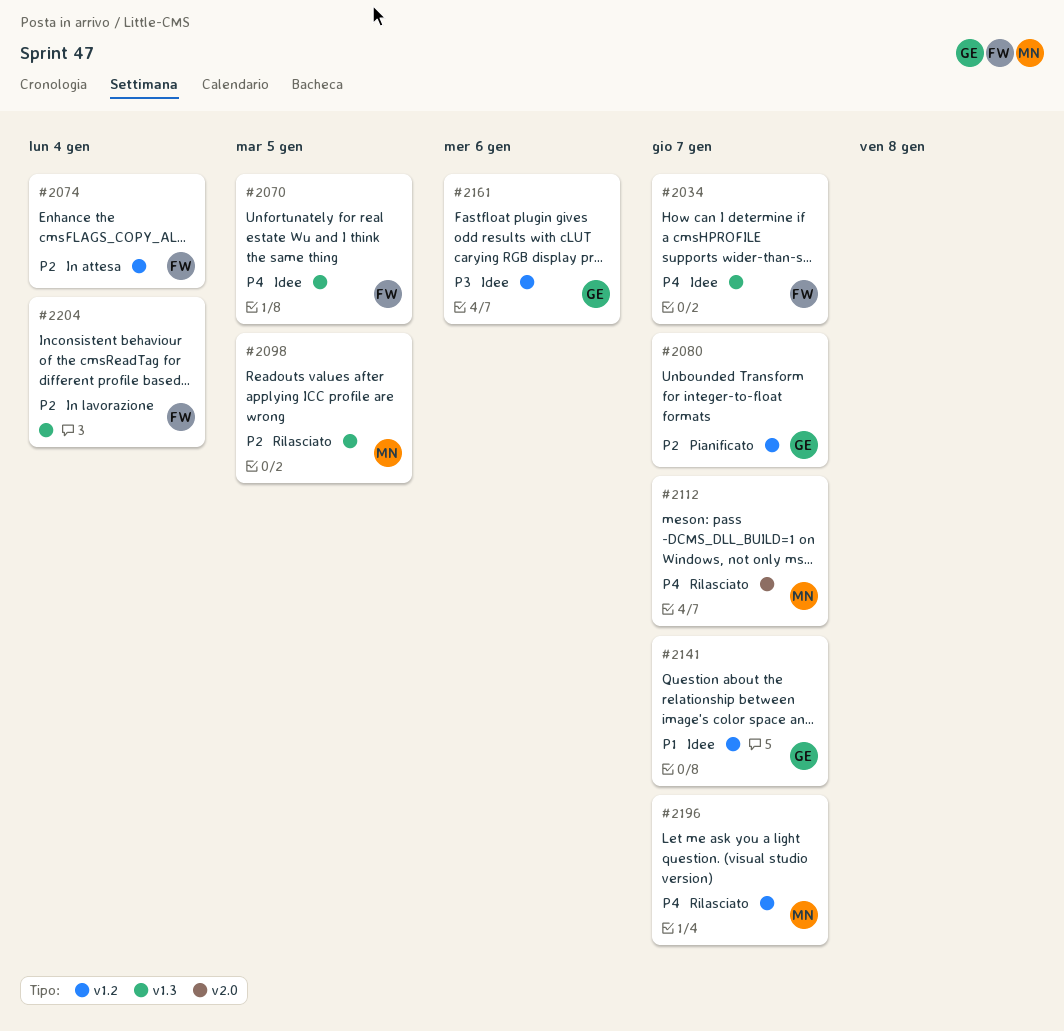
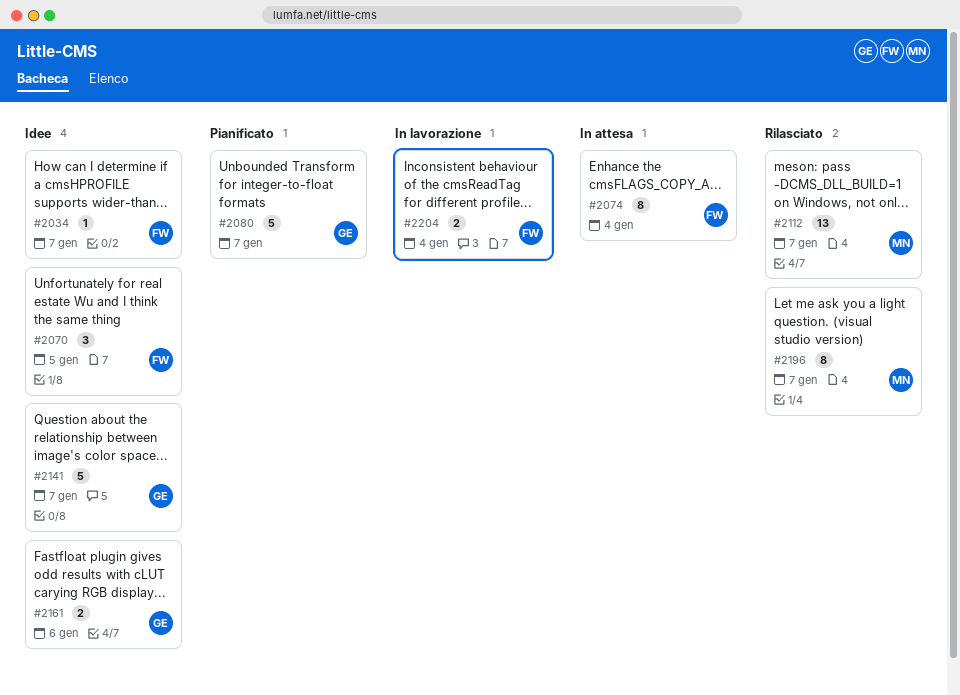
#2098: present -> none

